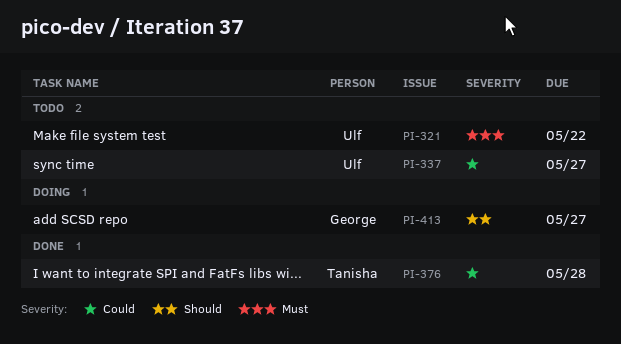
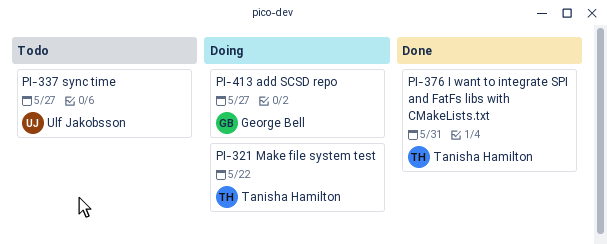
PI-321, status: Todo -> Doing
PI-321, owner: Ulf Jakobsson -> Tanisha Hamilton
PI-376, due: May 28 -> May 31

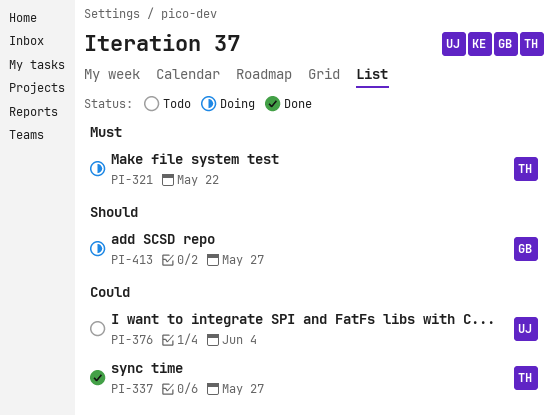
PI-337, status: Todo -> Done
PI-337, owner: Ulf Jakobsson -> Tanisha Hamilton
PI-376, status: Done -> Todo
PI-376, owner: Tanisha Hamilton -> Ulf Jakobsson
PI-376, due: May 31 -> Jun 4

